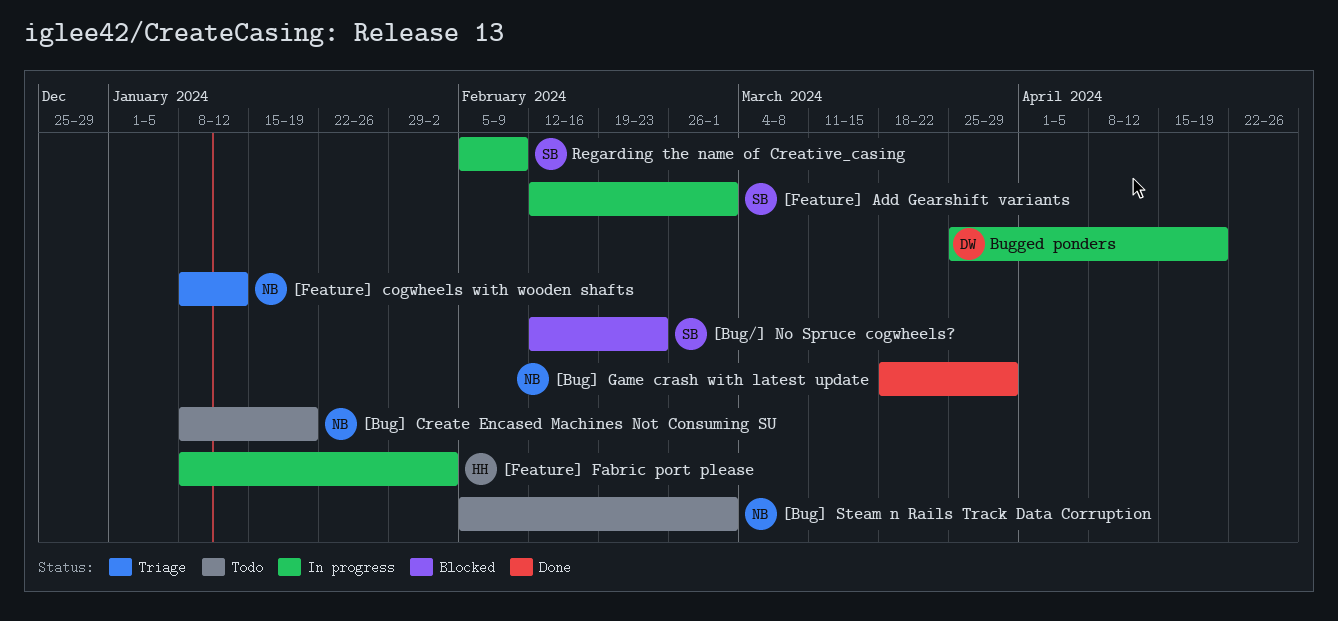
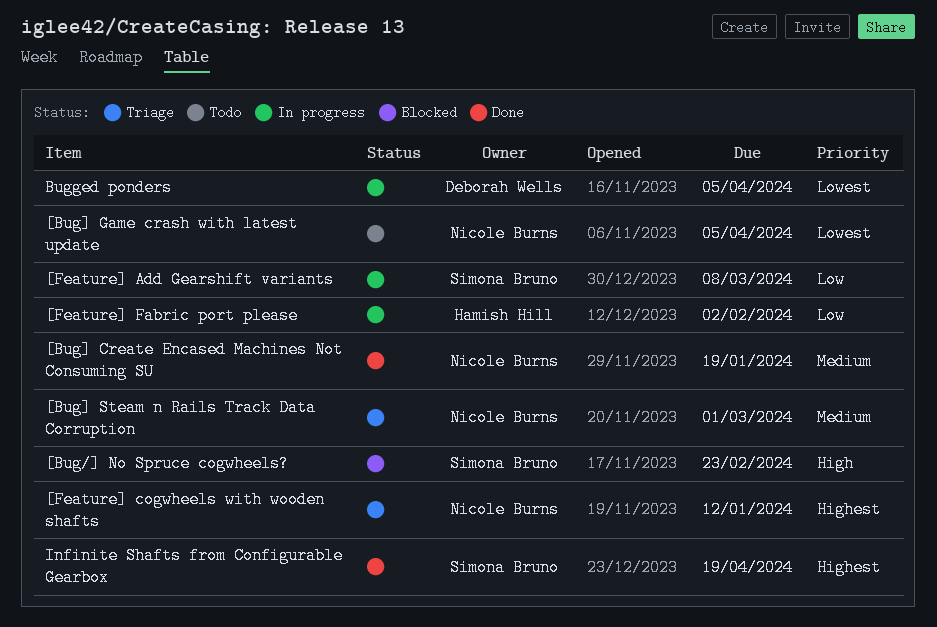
[Bug] Create Encased Machines Not Consuming SU, status: Todo -> Done
[Bug] Game crash with latest update, status: Done -> Todo
[Bug] Game crash with latest update, due: Mar 29 -> Apr 5
[Bug] Steam n Rails Track Data Corruption, status: Todo -> Triage
[Feature] Add Gearshift variants, due: Mar 1 -> Mar 8
Bugged ponders, due: Apr 19 -> Apr 5
Infinite Shafts from Configurable Gearbox: none -> present
Regarding the name of Creative_casing: present -> none

